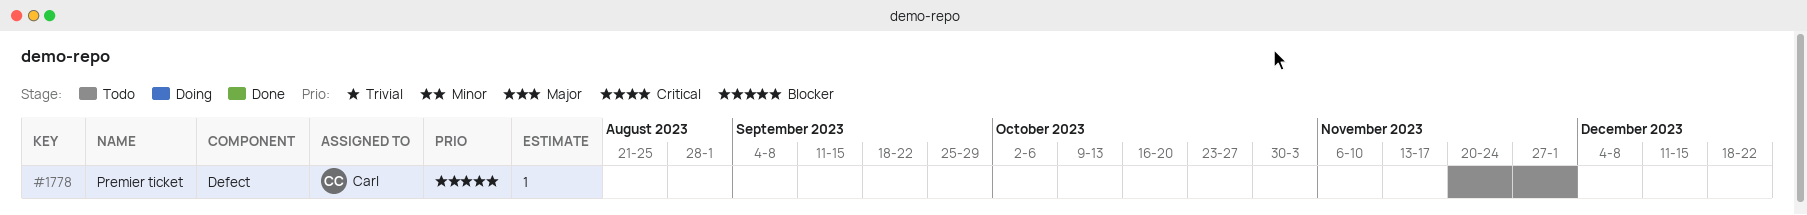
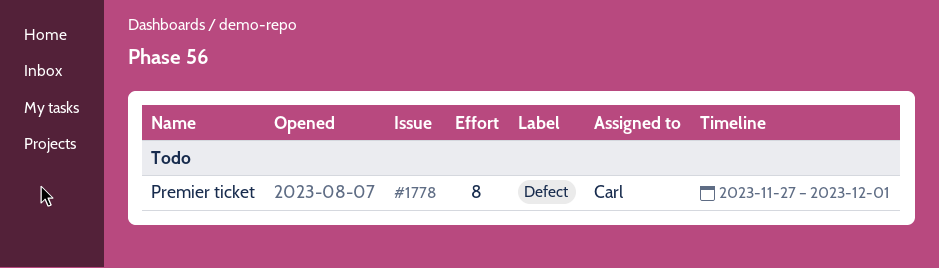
#1778, estimate: 1 -> 8
#1778, start: Nov 20 -> Nov 27

